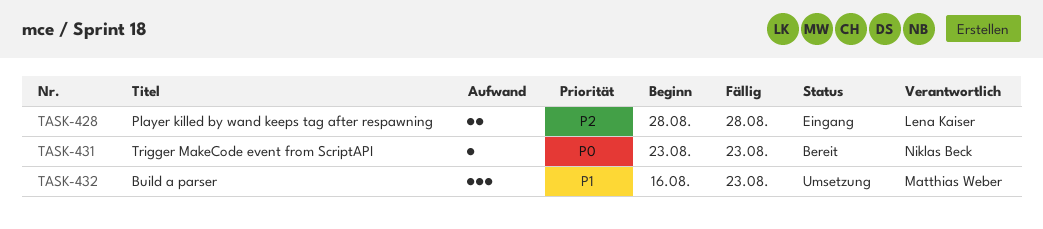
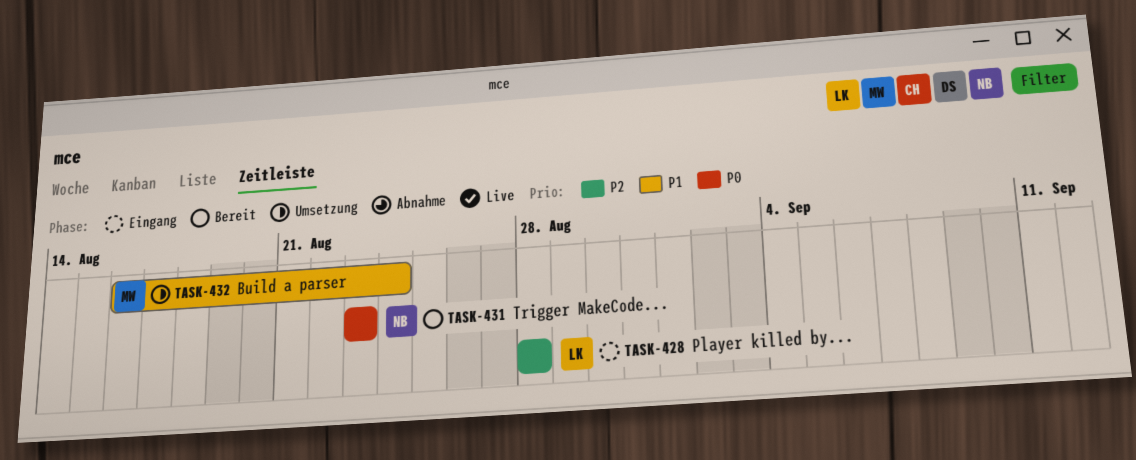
TASK-432, due: Aug 23 -> Aug 24

